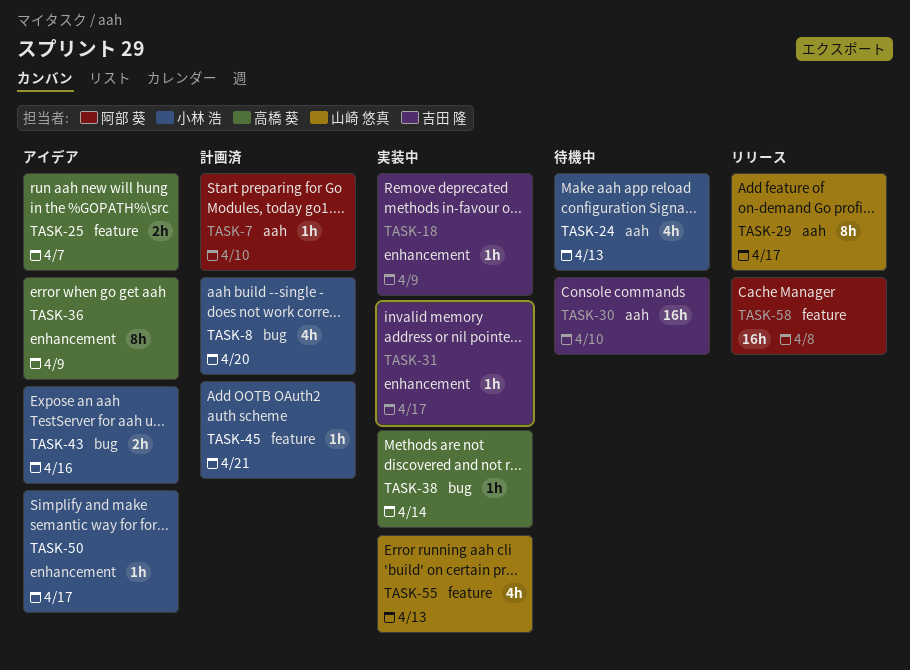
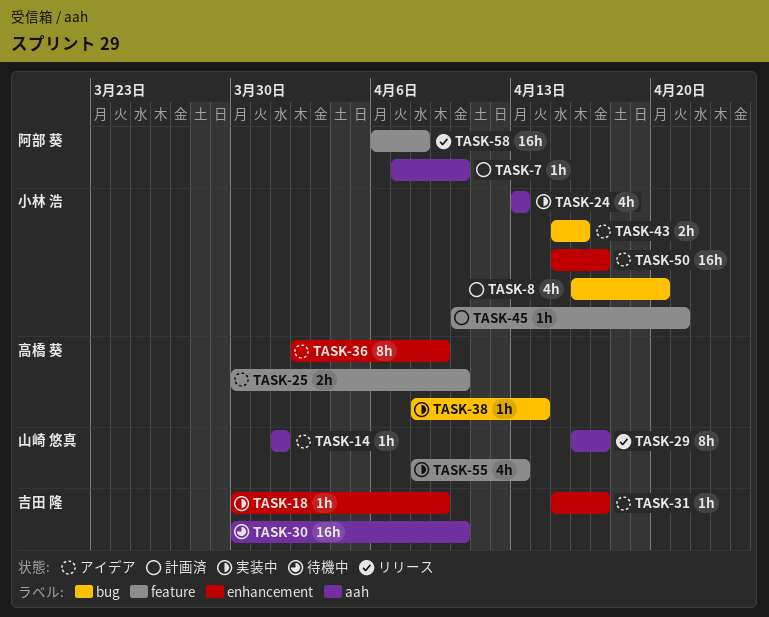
TASK-14: none -> present
TASK-24, status: 待機中 -> 実装中
TASK-25, due: Apr 7 -> Apr 10
TASK-31, status: 実装中 -> アイデア
TASK-50, estimate: 1h -> 16h

